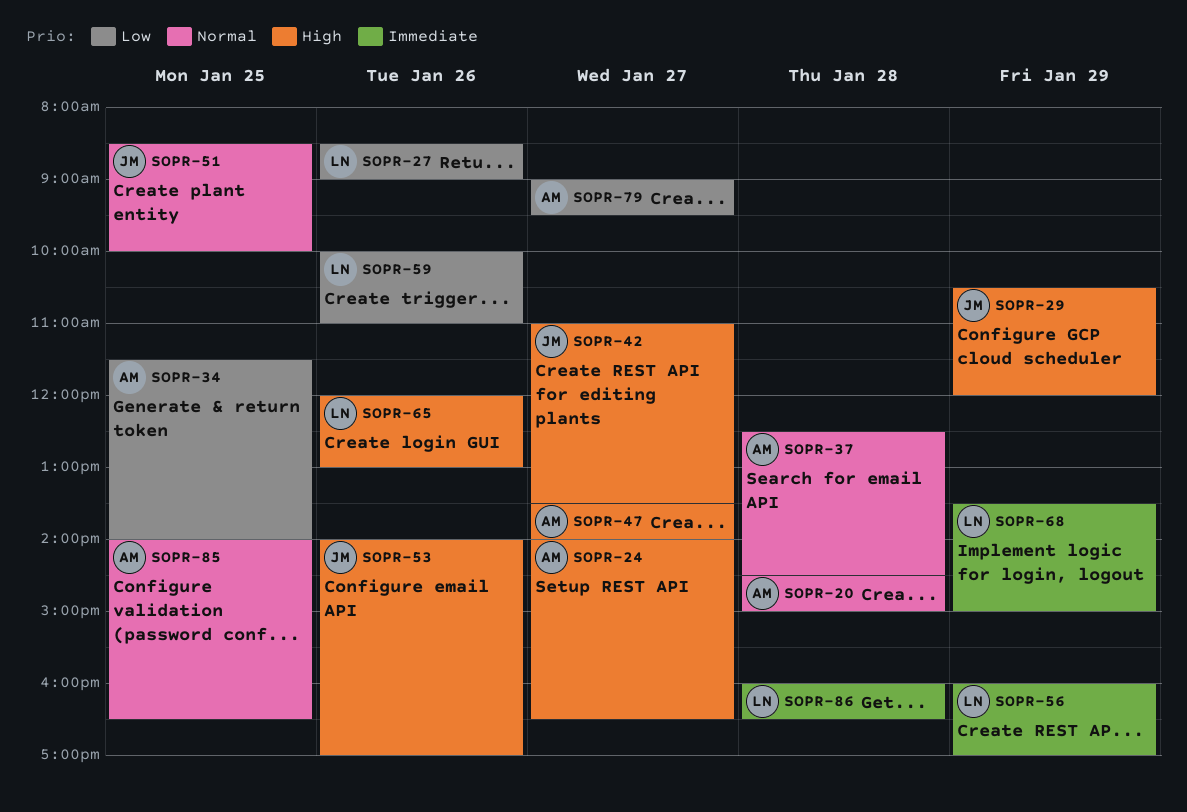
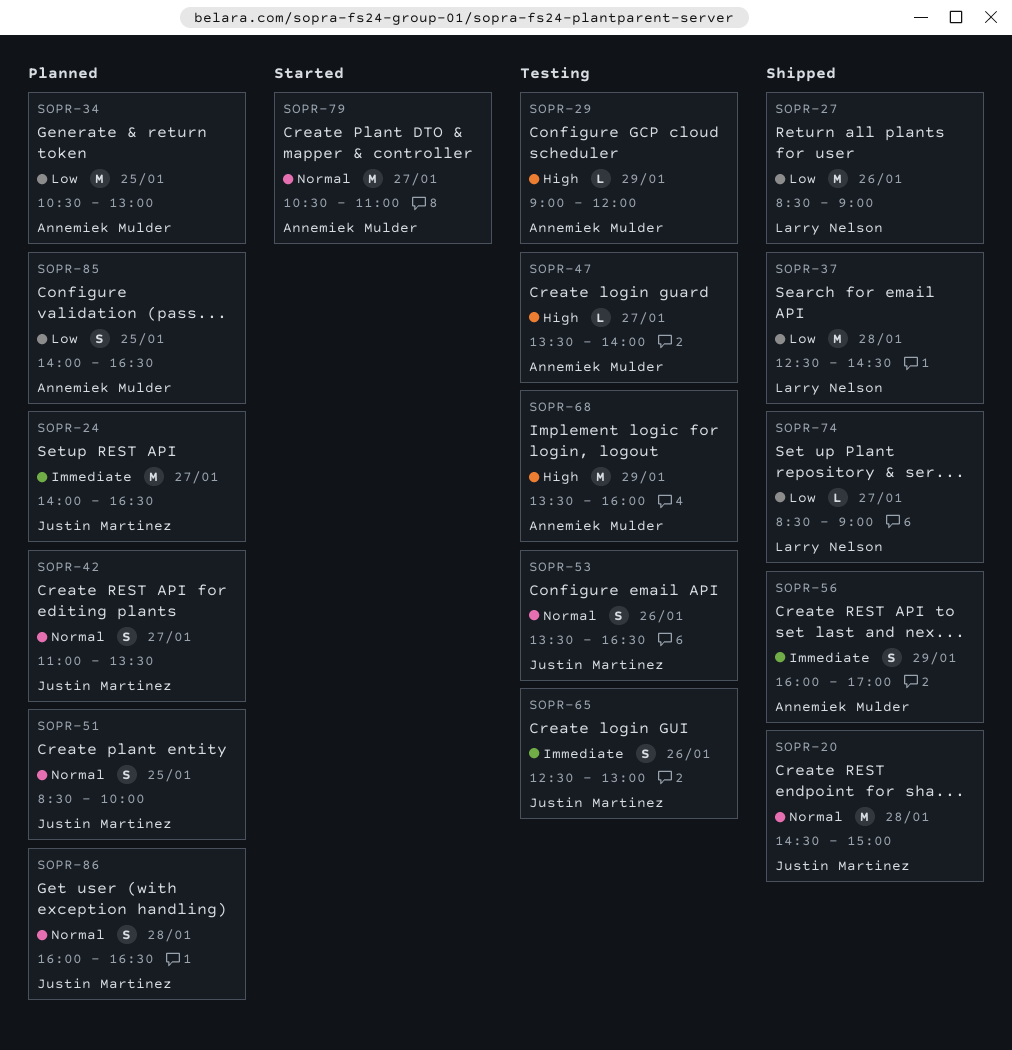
SOPR-20, owner: Annemiek Mulder -> Justin Martinez
SOPR-24, owner: Annemiek Mulder -> Justin Martinez
SOPR-24, priority: High -> Immediate
SOPR-29, owner: Justin Martinez -> Annemiek Mulder
SOPR-29, begins: 10:30 -> 09:00
SOPR-34, begins: 11:30 -> 10:30
SOPR-34, ends: 14:00 -> 13:00
SOPR-37, owner: Annemiek Mulder -> Larry Nelson
SOPR-37, priority: Normal -> Low
SOPR-42, priority: High -> Normal
SOPR-53, priority: High -> Normal
SOPR-53, begins: 14:00 -> 13:30
SOPR-53, ends: 17:00 -> 16:30
SOPR-56, owner: Larry Nelson -> Annemiek Mulder
SOPR-59: present -> none
SOPR-65, owner: Larry Nelson -> Justin Martinez
SOPR-65, priority: High -> Immediate
SOPR-65, begins: 12:00 -> 12:30
SOPR-68, owner: Larry Nelson -> Annemiek Mulder
SOPR-68, priority: Immediate -> High
SOPR-68, ends: 15:00 -> 16:00
SOPR-74: none -> present
SOPR-79, priority: Low -> Normal
SOPR-79, begins: 09:00 -> 10:30
SOPR-79, ends: 09:30 -> 11:00
SOPR-85, priority: Normal -> Low
SOPR-86, owner: Larry Nelson -> Justin Martinez
SOPR-86, priority: Immediate -> Normal

